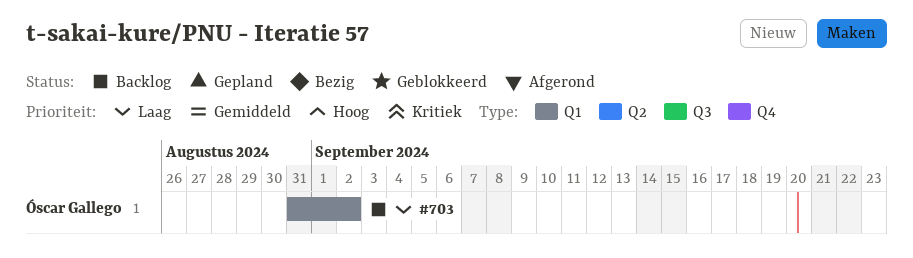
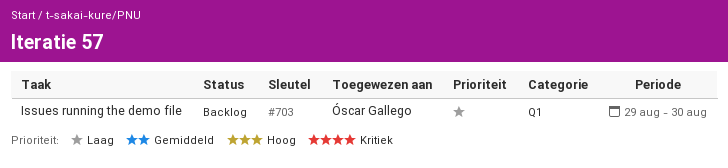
#703, start: Aug 31 -> Aug 29
#703, due: Sep 2 -> Aug 30

